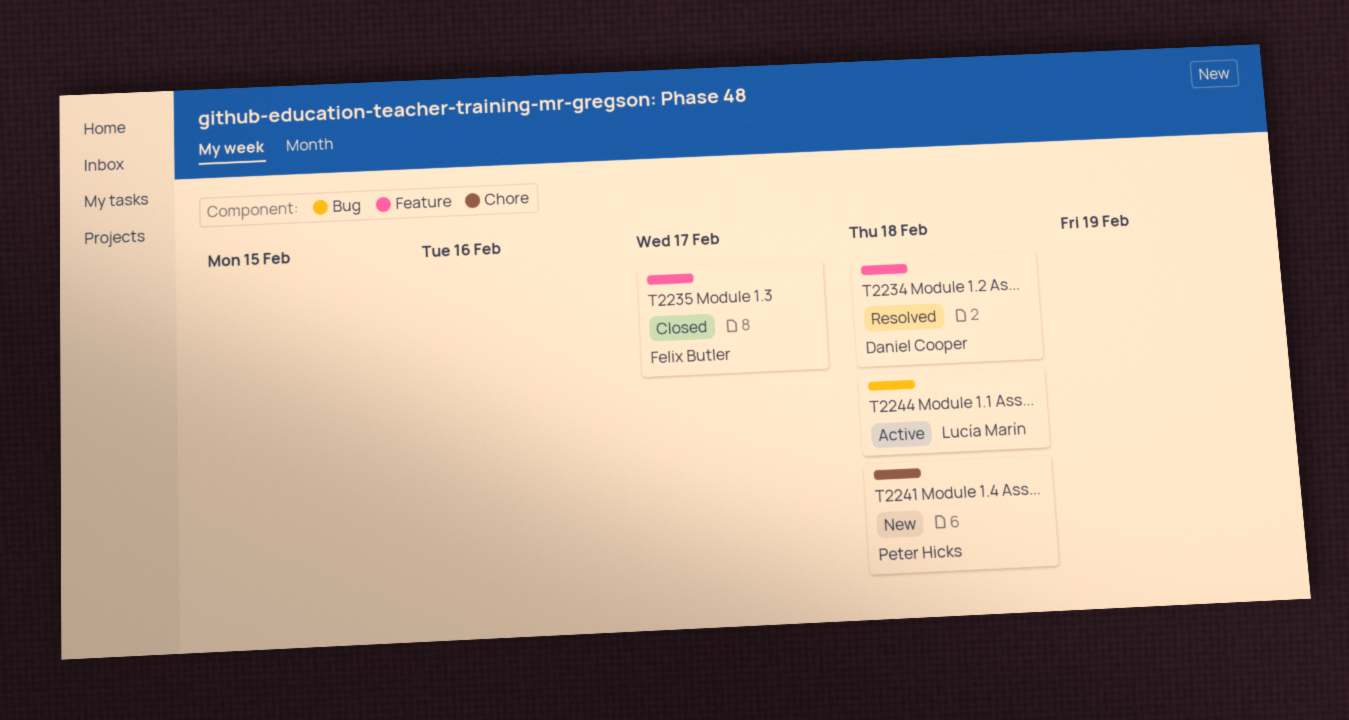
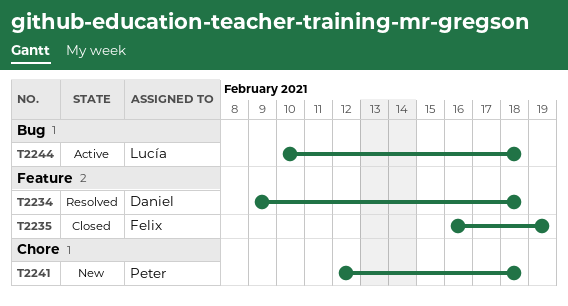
T2235, due: Feb 17 -> Feb 19

